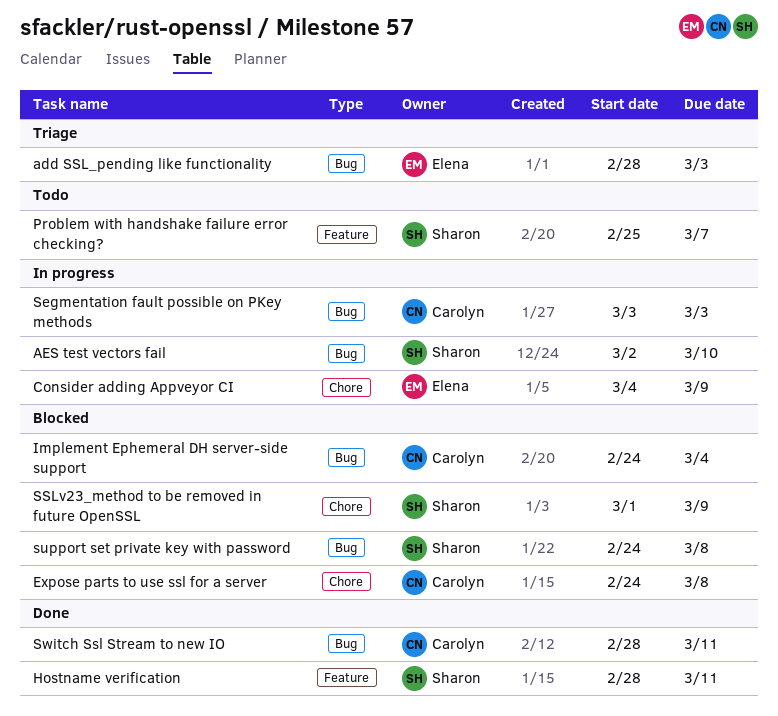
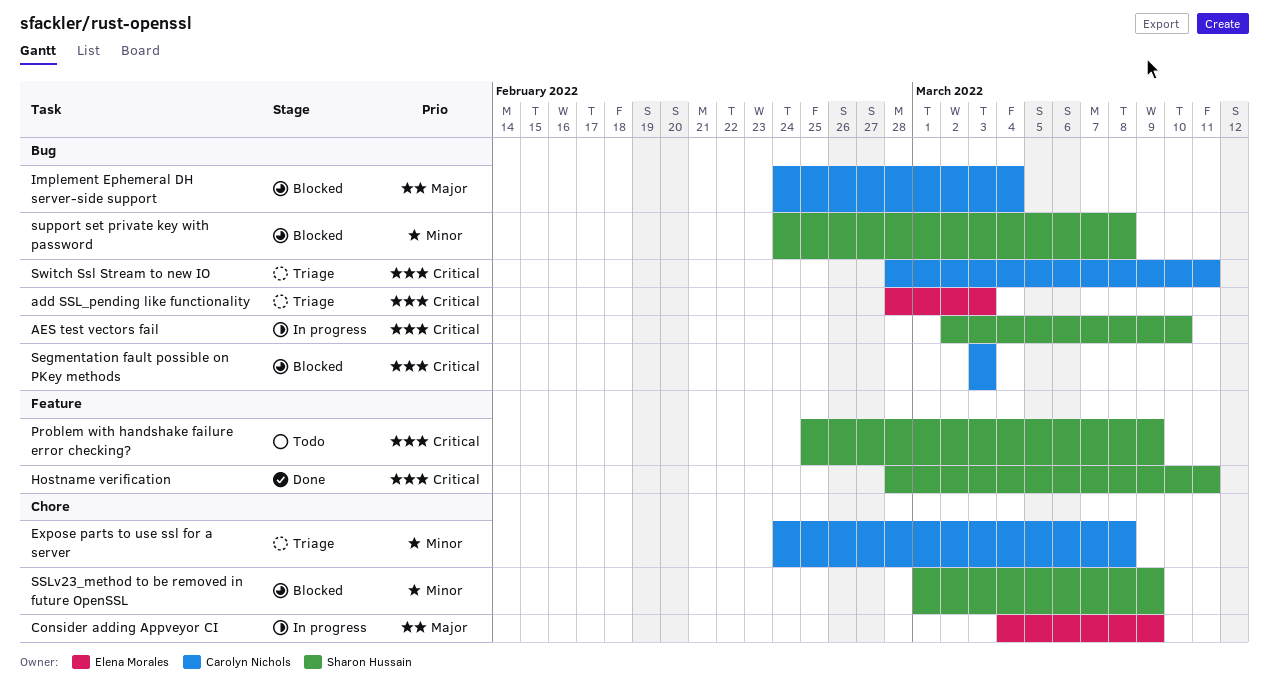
Expose parts to use ssl for a server, status: Blocked -> Triage
Problem with handshake failure error checking?, due: Mar 7 -> Mar 9
Segmentation fault possible on PKey methods, status: In progress -> Blocked
Switch Ssl Stream to new IO, status: Done -> Triage

